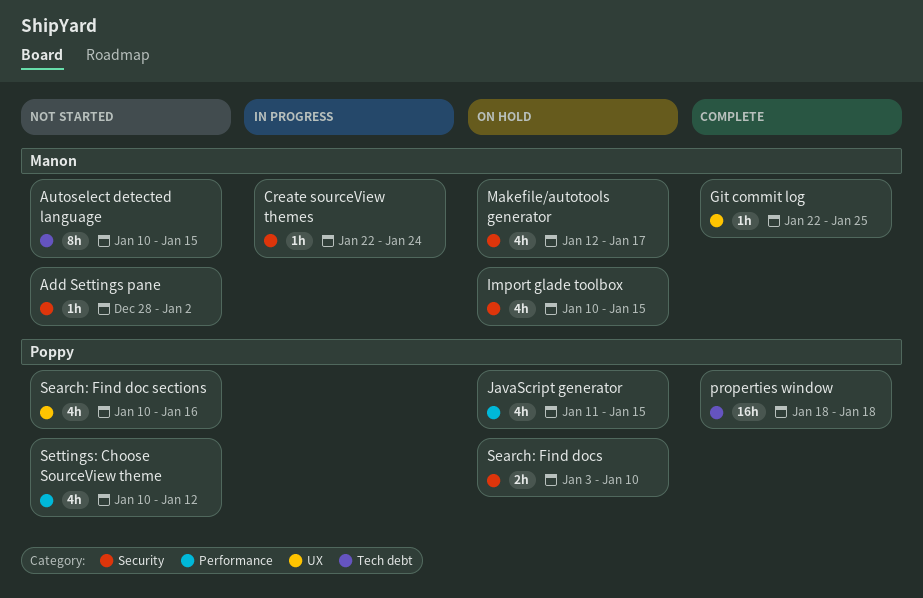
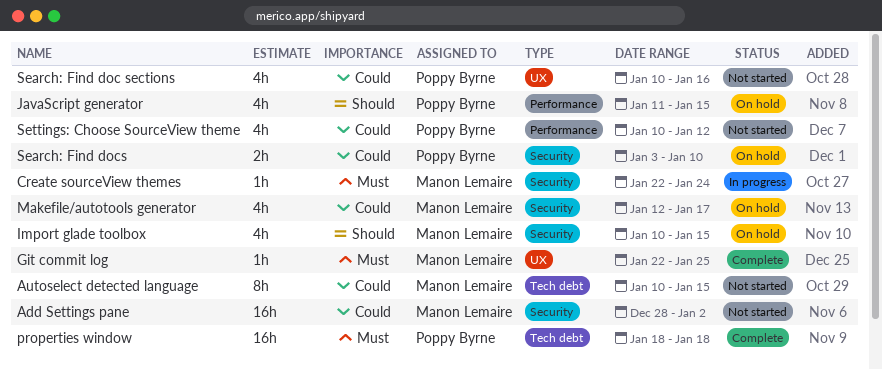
Add Settings pane, estimate: 1h -> 16h

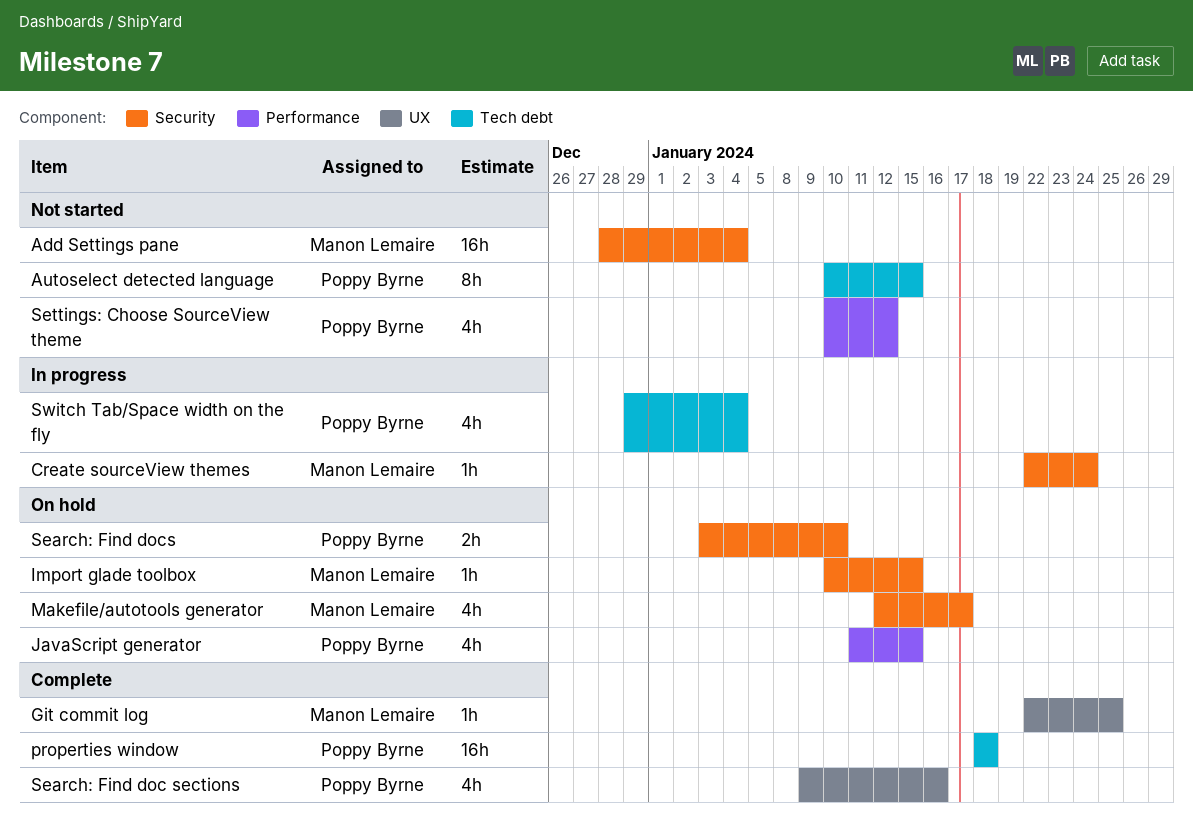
Add Settings pane, due: Jan 2 -> Jan 4
Autoselect detected language, owner: Manon Lemaire -> Poppy Byrne
Import glade toolbox, estimate: 4h -> 1h
Search: Find doc sections, status: Not started -> Complete
Search: Find doc sections, start: Jan 10 -> Jan 9
Switch Tab/Space width on the fly: none -> present

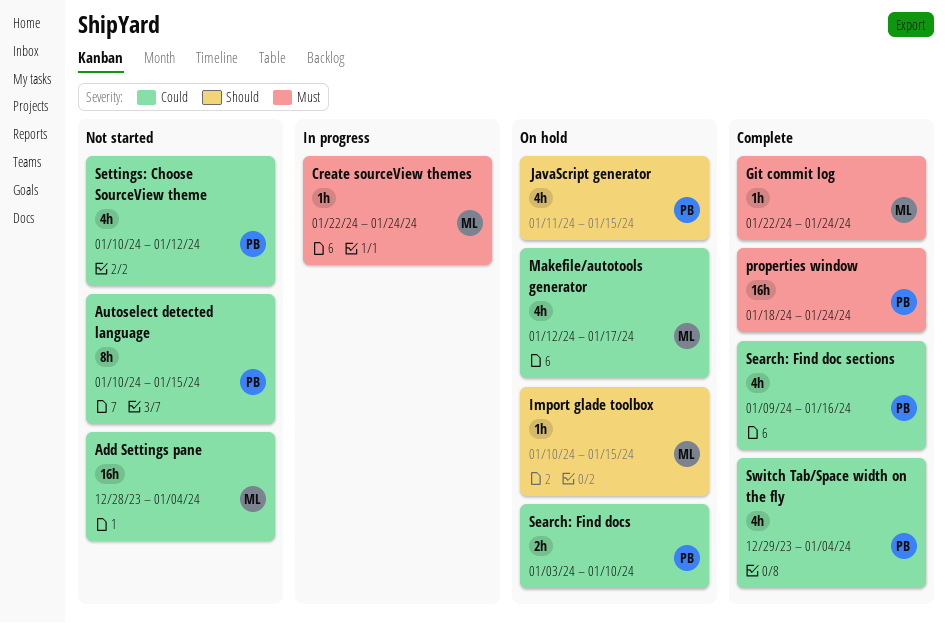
Git commit log, due: Jan 25 -> Jan 24
properties window, due: Jan 18 -> Jan 24
Switch Tab/Space width on the fly, status: In progress -> Complete

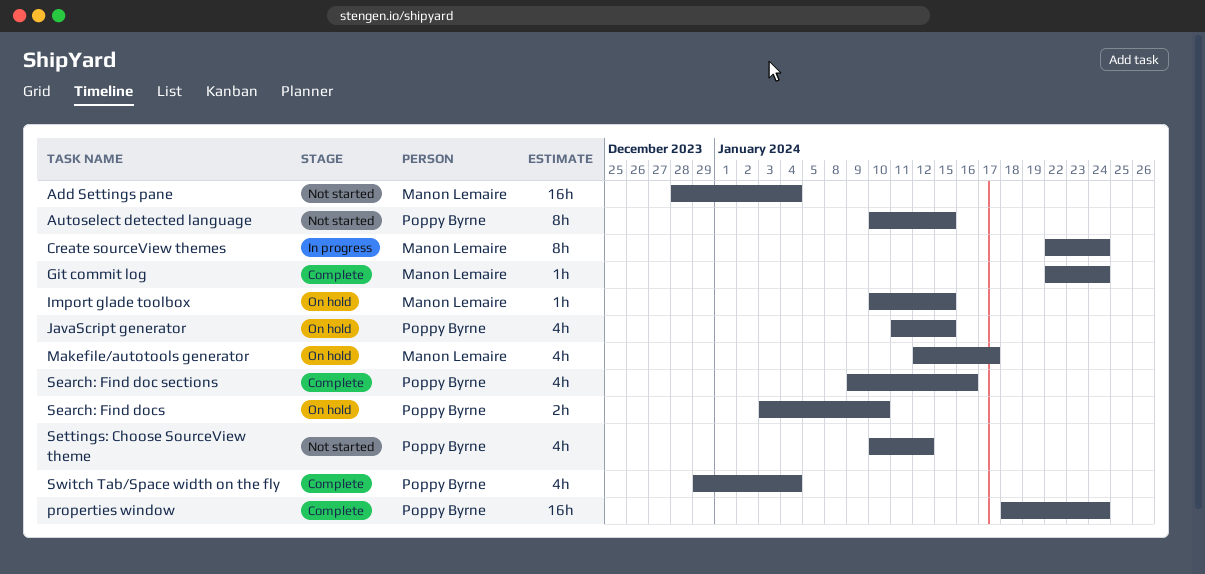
Create sourceView themes, estimate: 1h -> 8h

